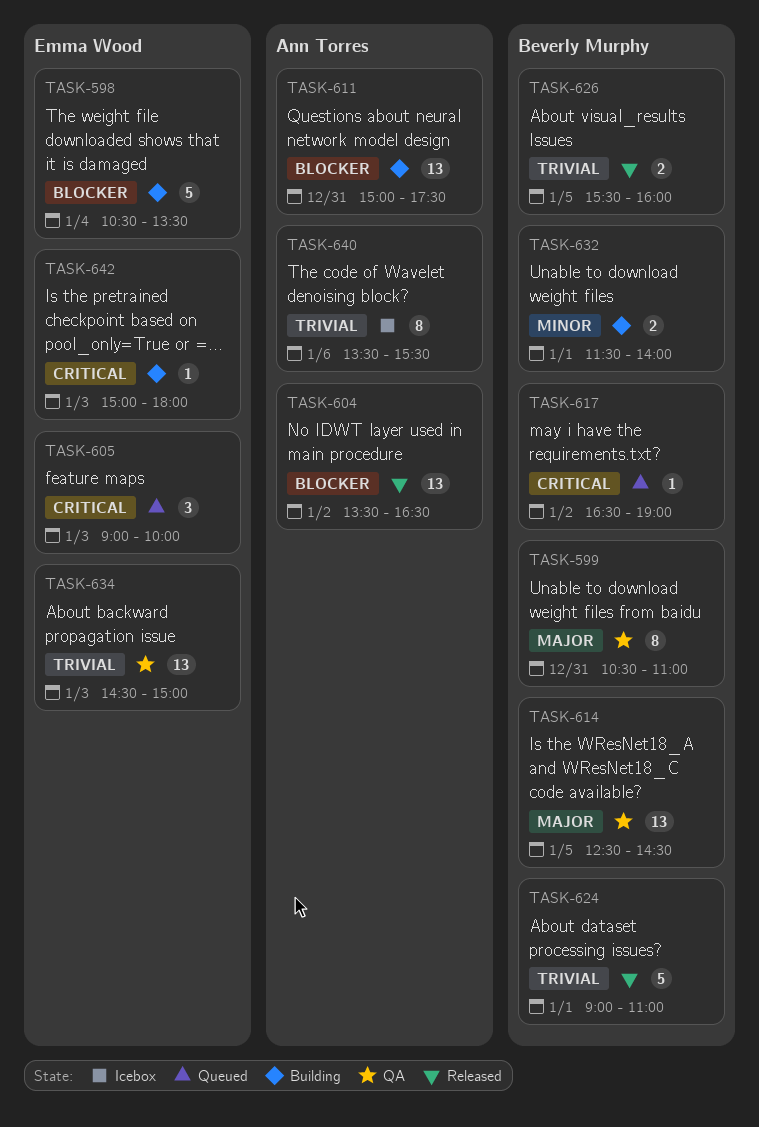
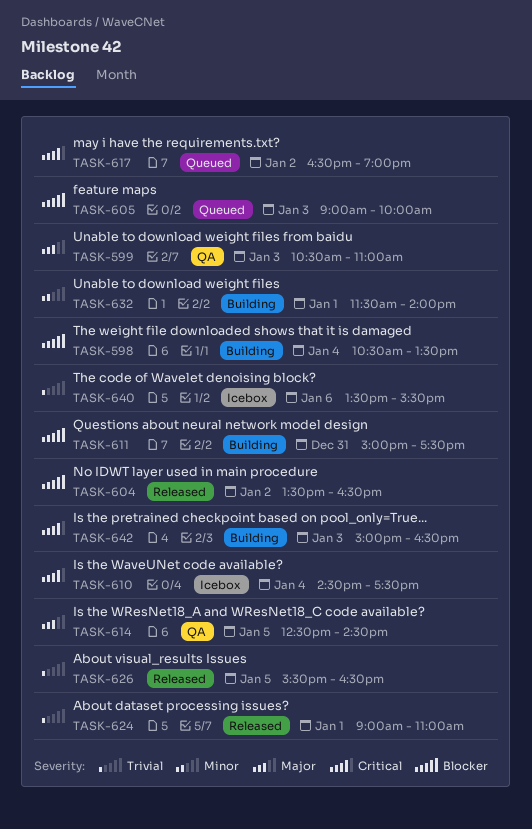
TASK-599, day: Dec 31 -> Jan 3
TASK-605, priority: Critical -> Blocker
TASK-610: none -> present
TASK-626, ends: 16:00 -> 16:30
TASK-634: present -> none
TASK-642, ends: 18:00 -> 16:30

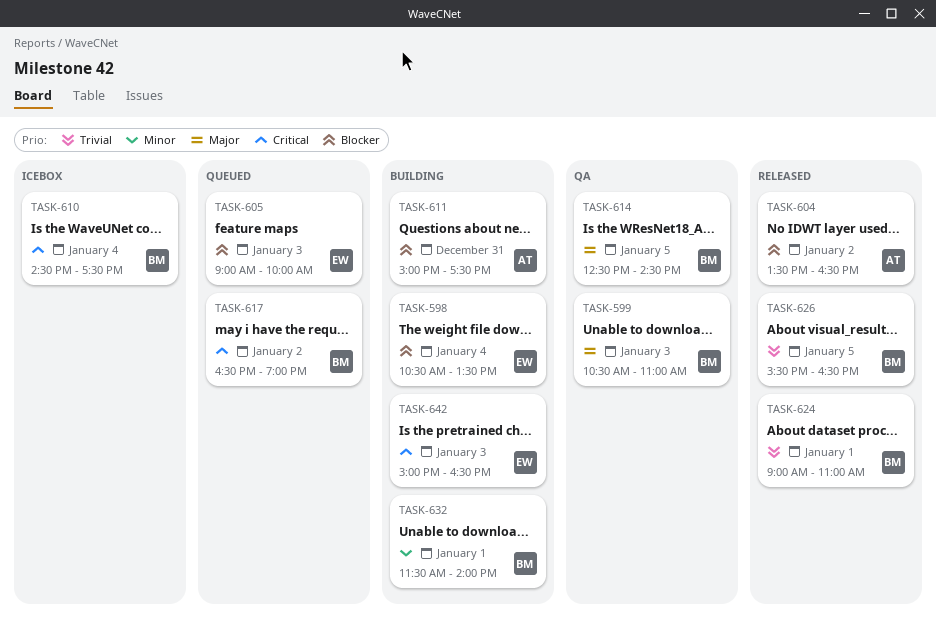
TASK-640: present -> none

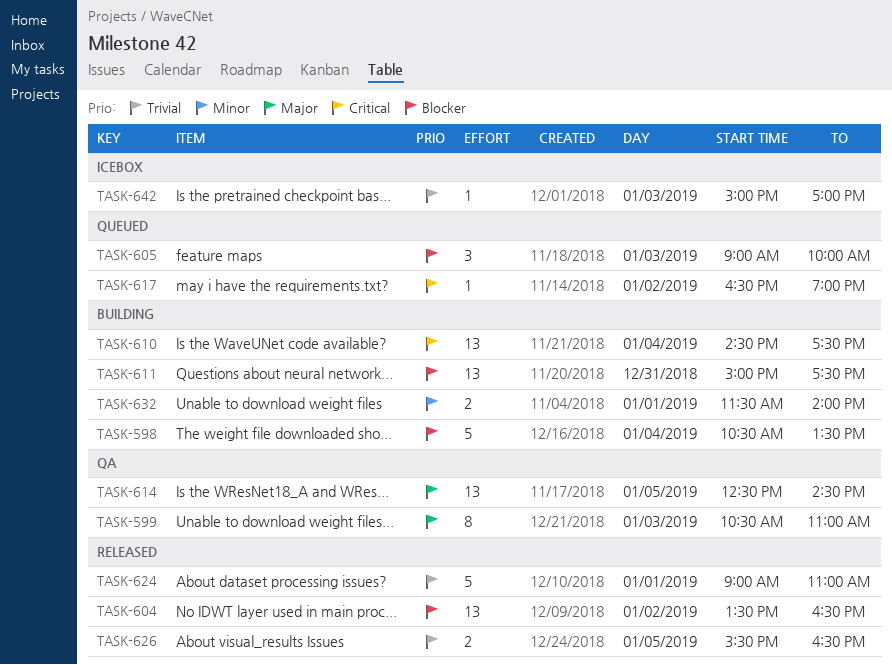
TASK-610, status: Icebox -> Building
TASK-642, status: Building -> Icebox
TASK-642, priority: Critical -> Trivial
TASK-642, ends: 16:30 -> 17:00

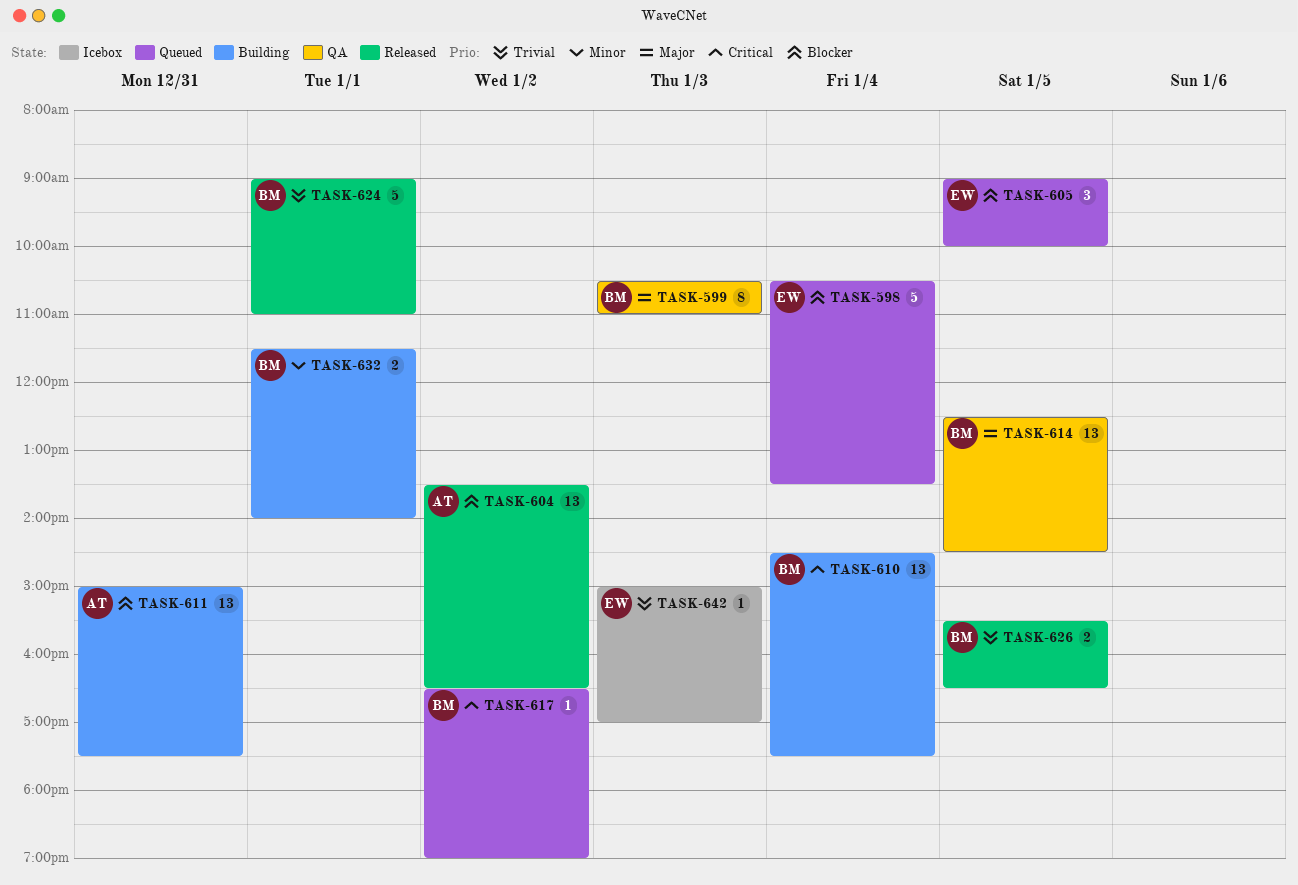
TASK-598, status: Building -> Queued
TASK-605, day: Jan 3 -> Jan 5

